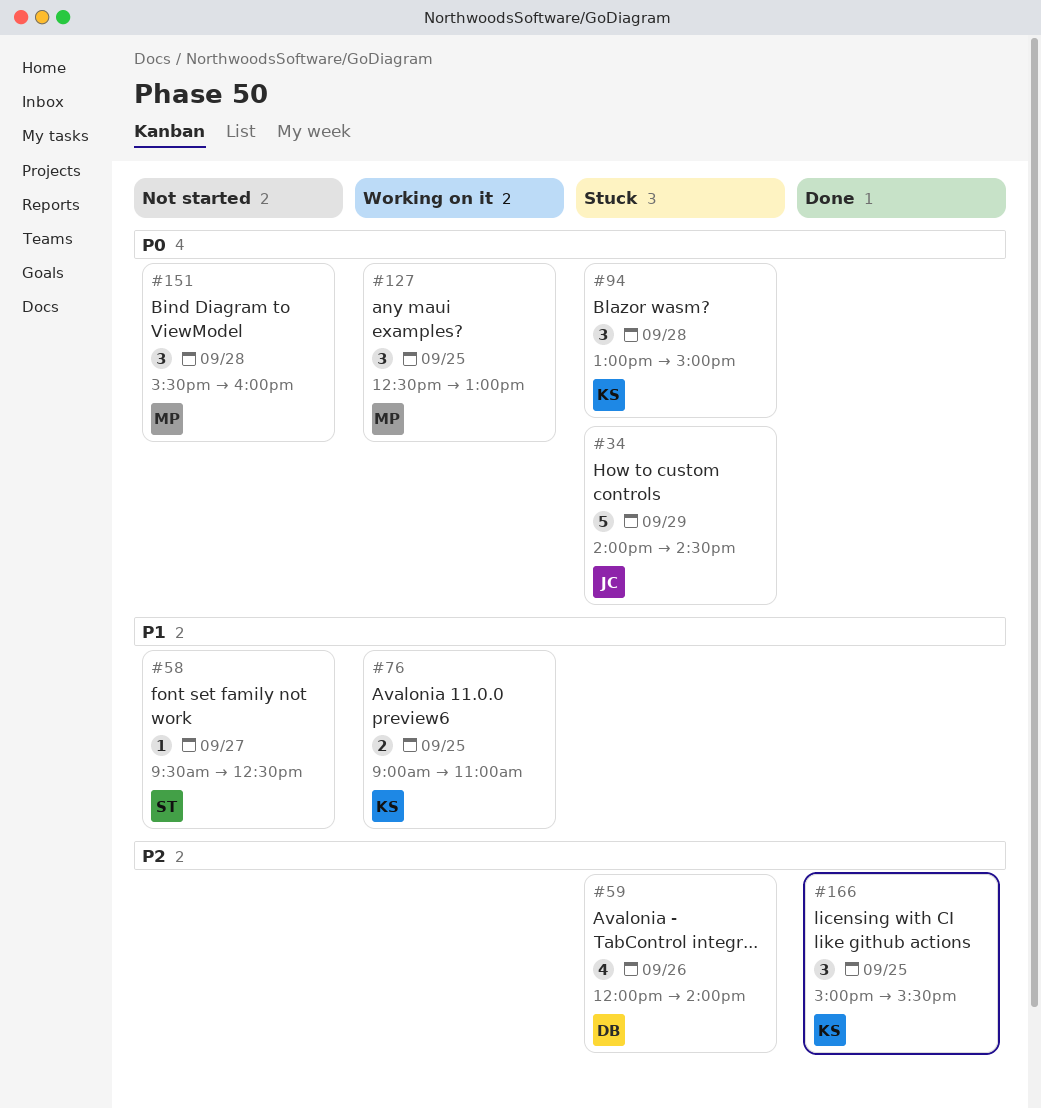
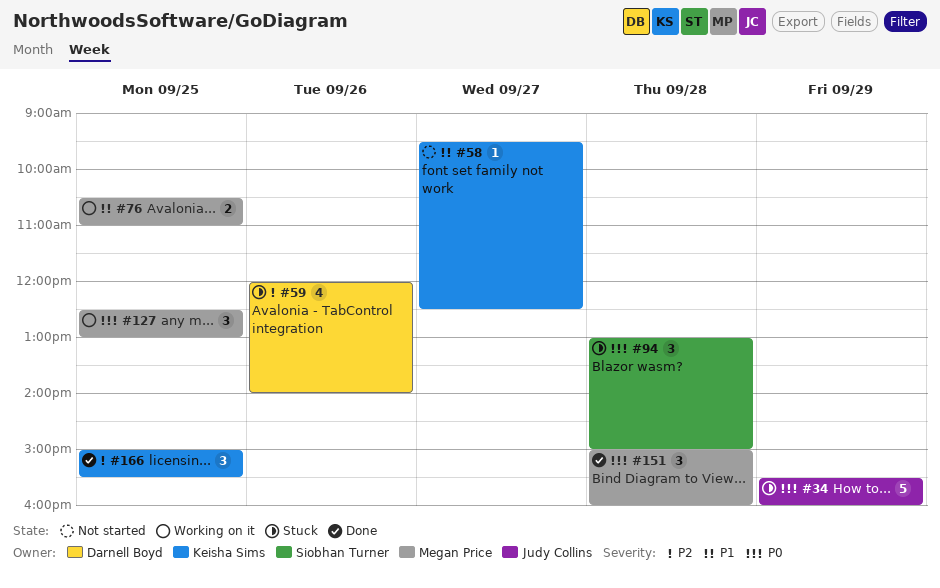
#34, begins: 14:00 -> 15:30
#34, ends: 14:30 -> 16:00
#58, owner: Siobhan Turner -> Keisha Sims
#76, owner: Keisha Sims -> Megan Price
#76, begins: 09:00 -> 10:30
#94, owner: Keisha Sims -> Siobhan Turner
#151, status: Not started -> Done
#151, begins: 15:30 -> 15:00

